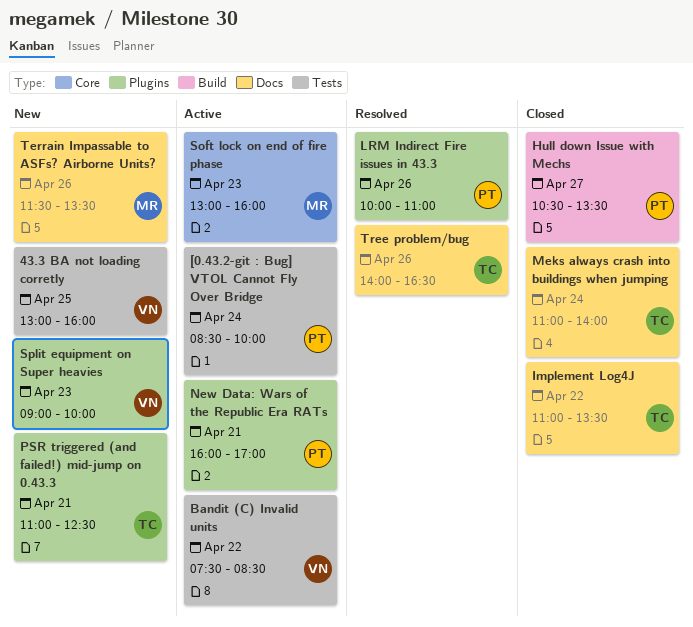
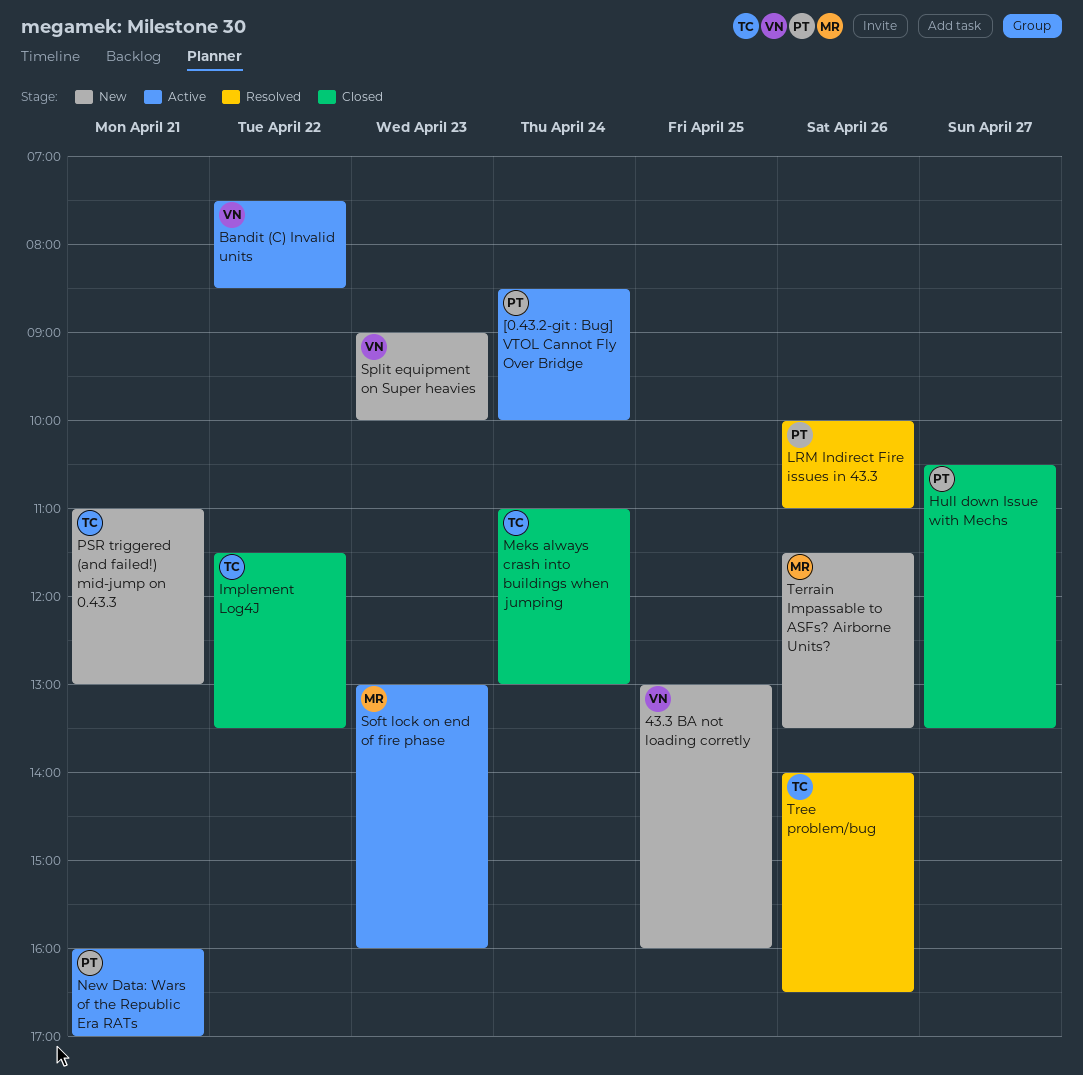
Implement Log4J, begins: 11:00 -> 11:30
Meks always crash into buildings when jumping, ends: 14:00 -> 13:00
PSR triggered (and failed!) mid-jump on 0.43.3, ends: 12:30 -> 13:00

